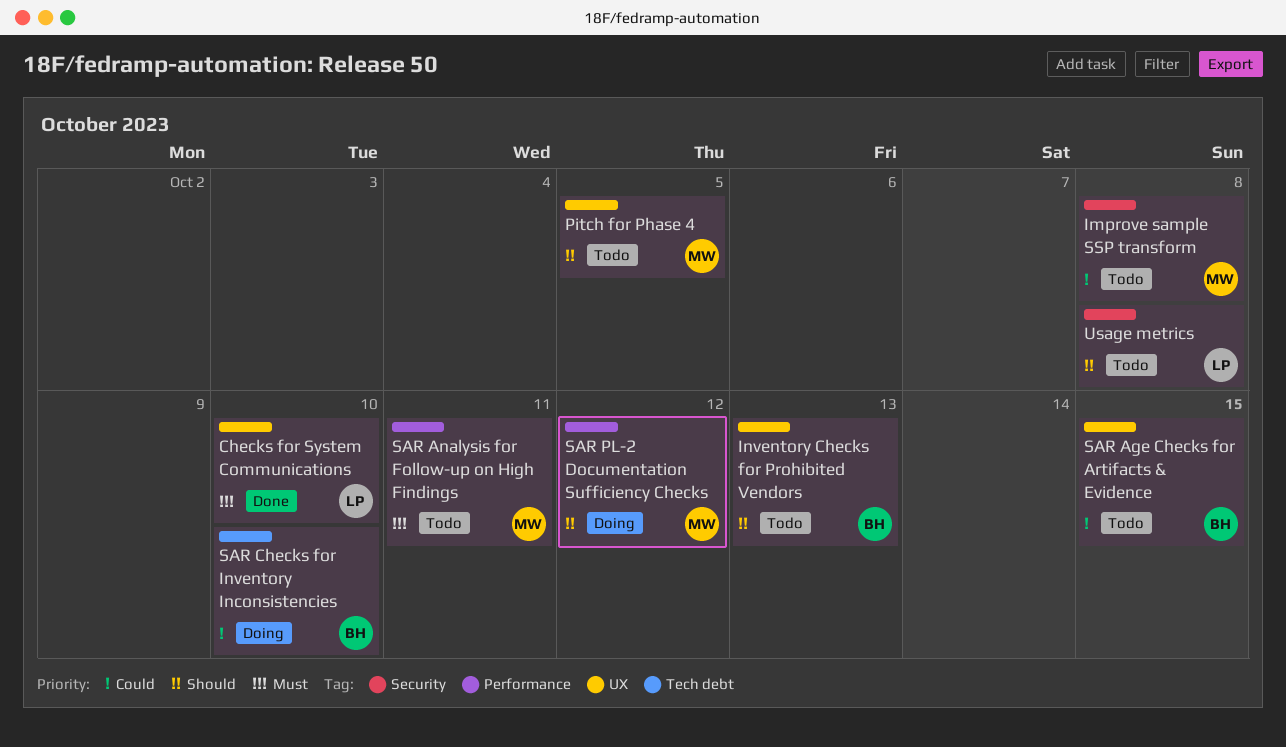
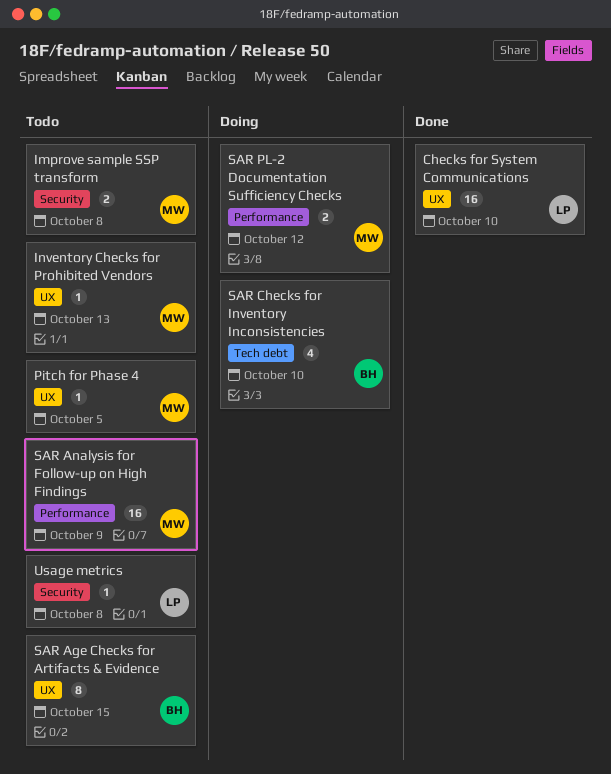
Inventory Checks for Prohibited Vendors, owner: BH -> MW
SAR Analysis for Follow-up on High Findings, due: Oct 11 -> Oct 9

